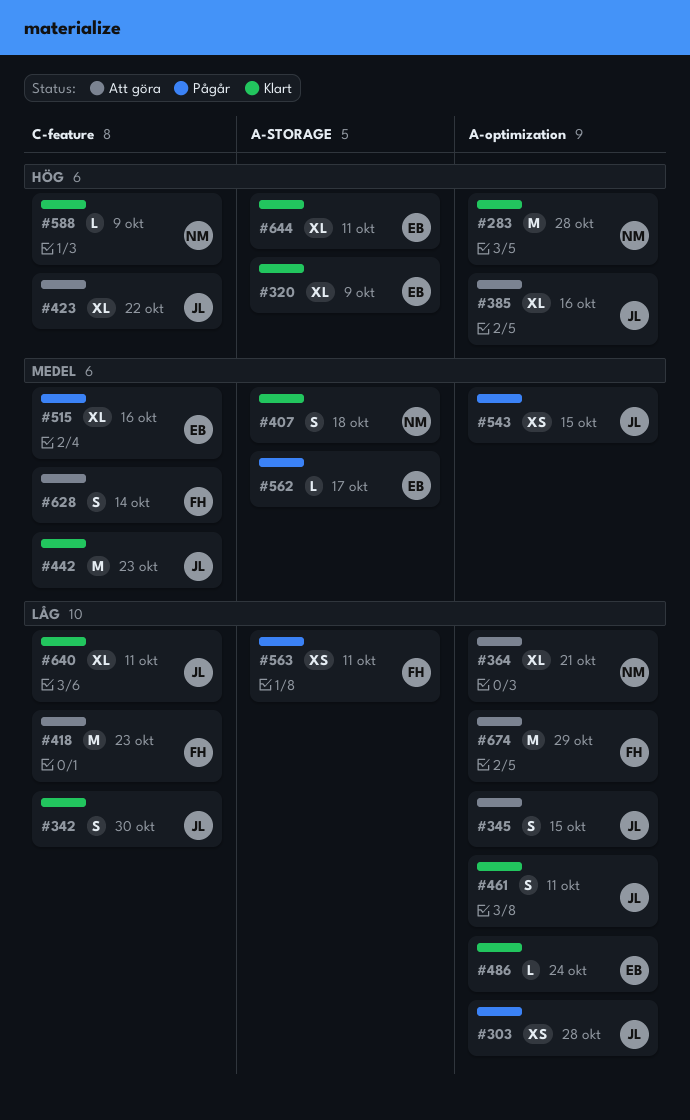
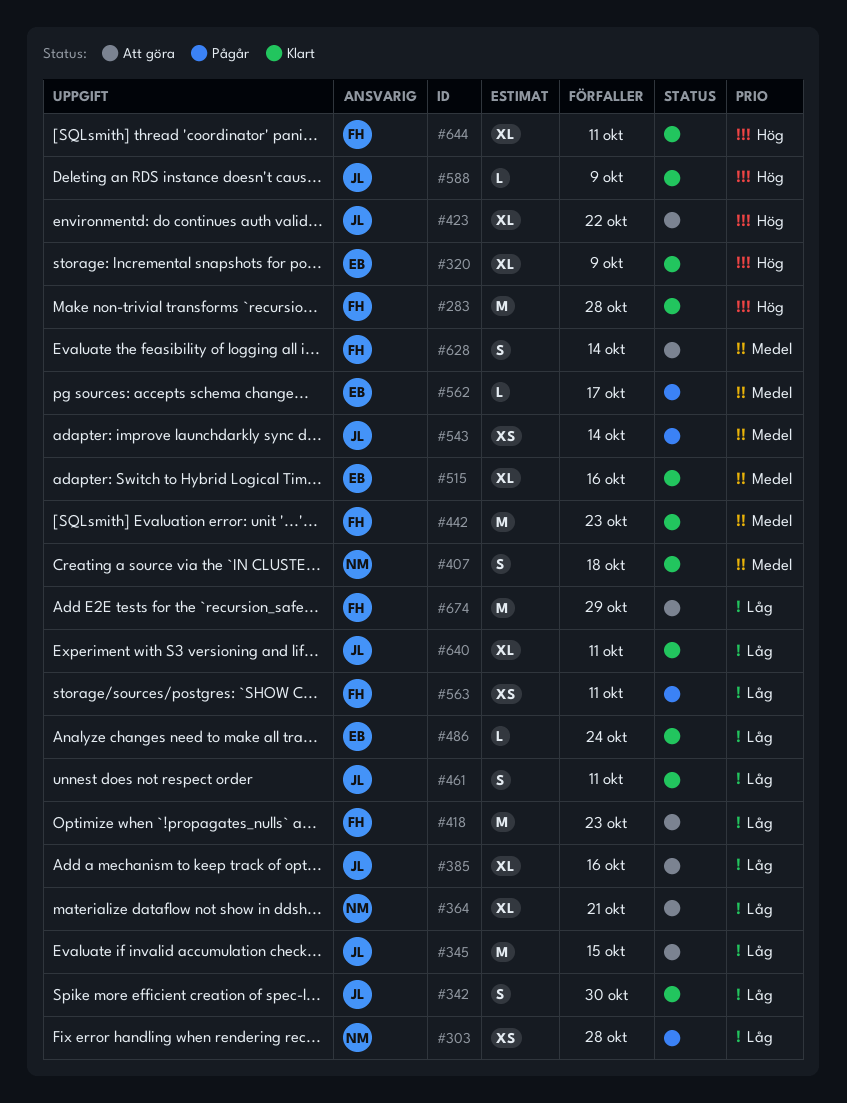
#283, owner: NM -> FH
#303, owner: JL -> NM
#345, estimate: S -> M
#385, priority: Hög -> Låg
#442, owner: JL -> FH
#515, status: Pågår -> Klart
#543, due: Oct 15 -> Oct 14
#588, owner: NM -> JL
#644, owner: EB -> FH

